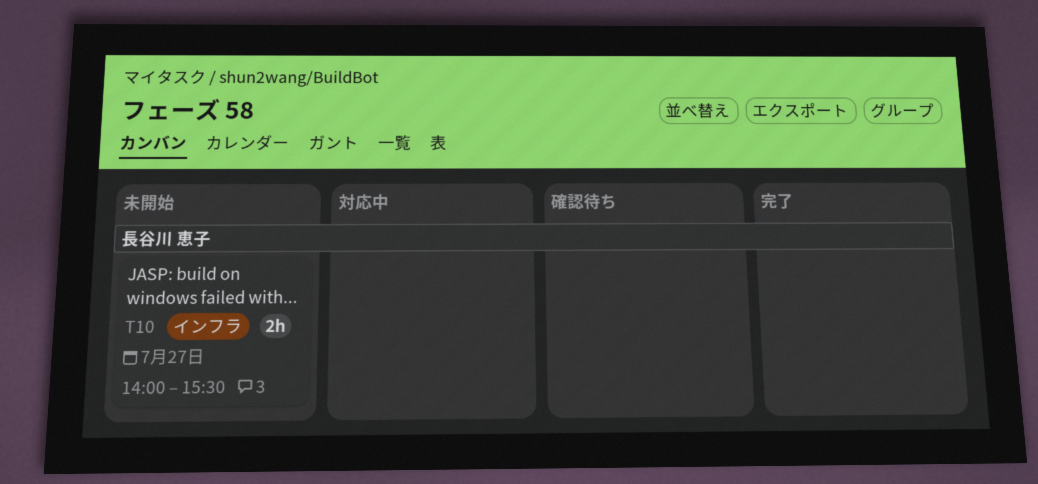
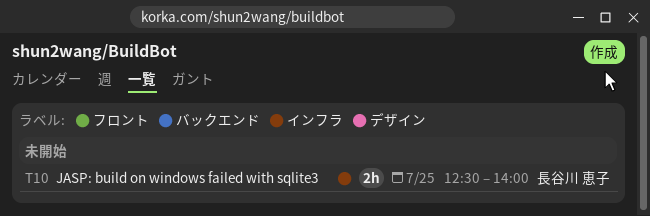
T10, day: Jul 27 -> Jul 25
T10, begins: 14:00 -> 12:30
T10, ends: 15:30 -> 14:00

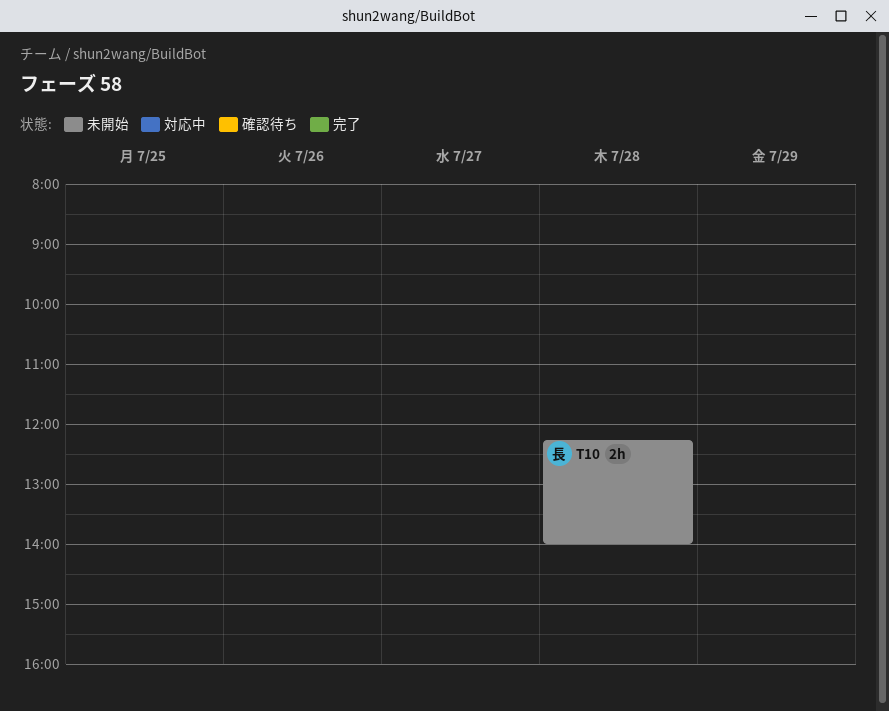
T10, day: Jul 25 -> Jul 28
T10, begins: 12:30 -> 12:15

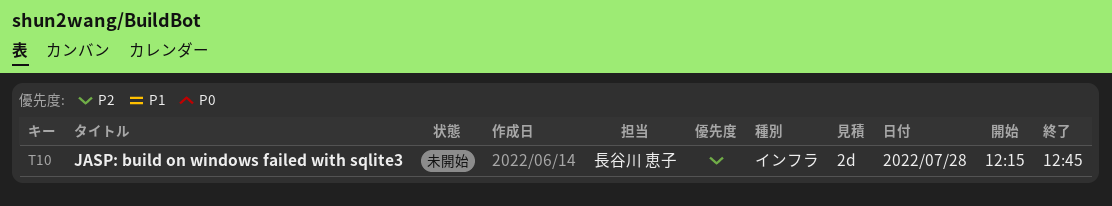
T10, estimate: 2h -> 2d
T10, ends: 14:00 -> 12:45

